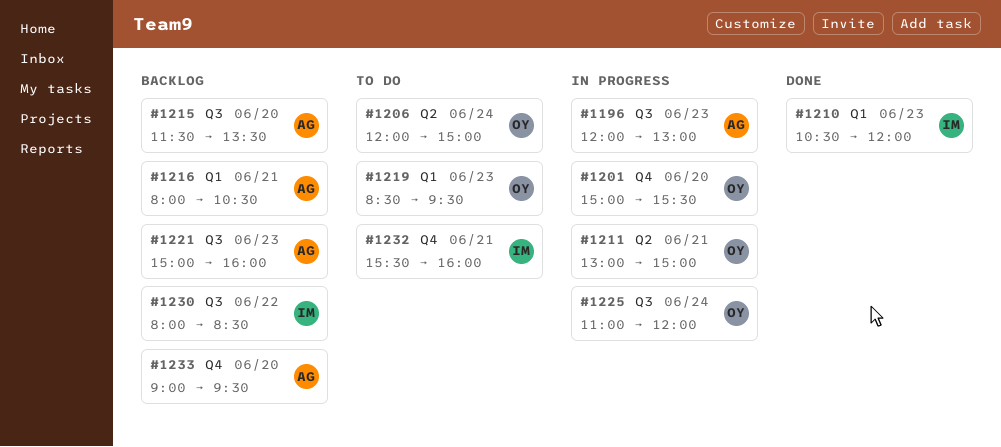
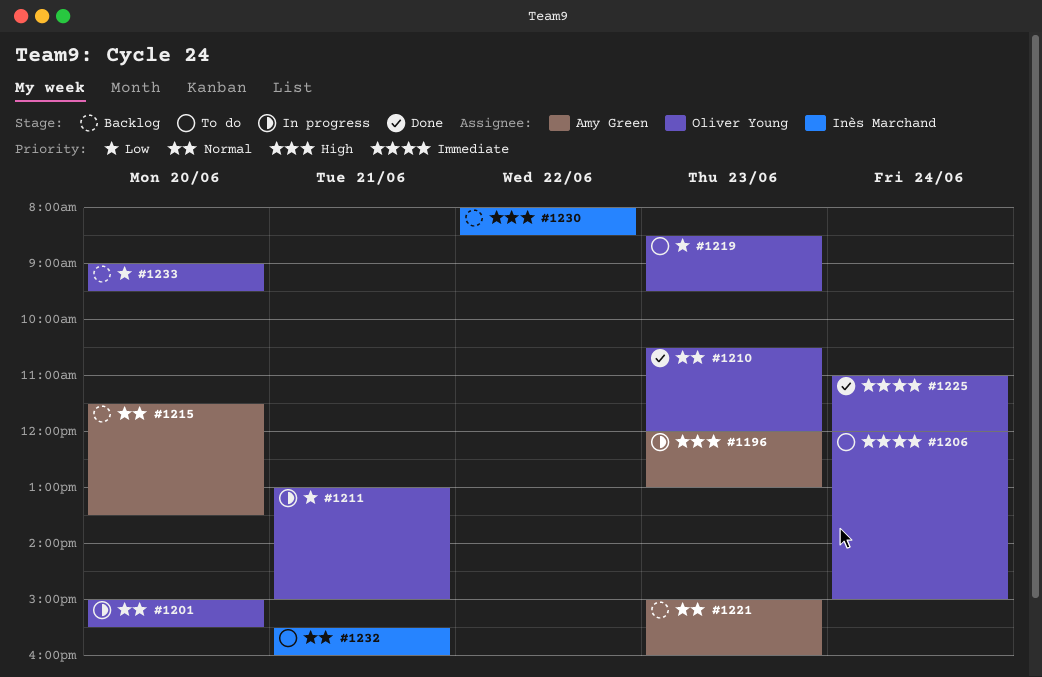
#1210, owner: Inès Marchand -> Oliver Young
#1216: present -> none
#1225, status: In progress -> Done
#1233, owner: Amy Green -> Oliver Young

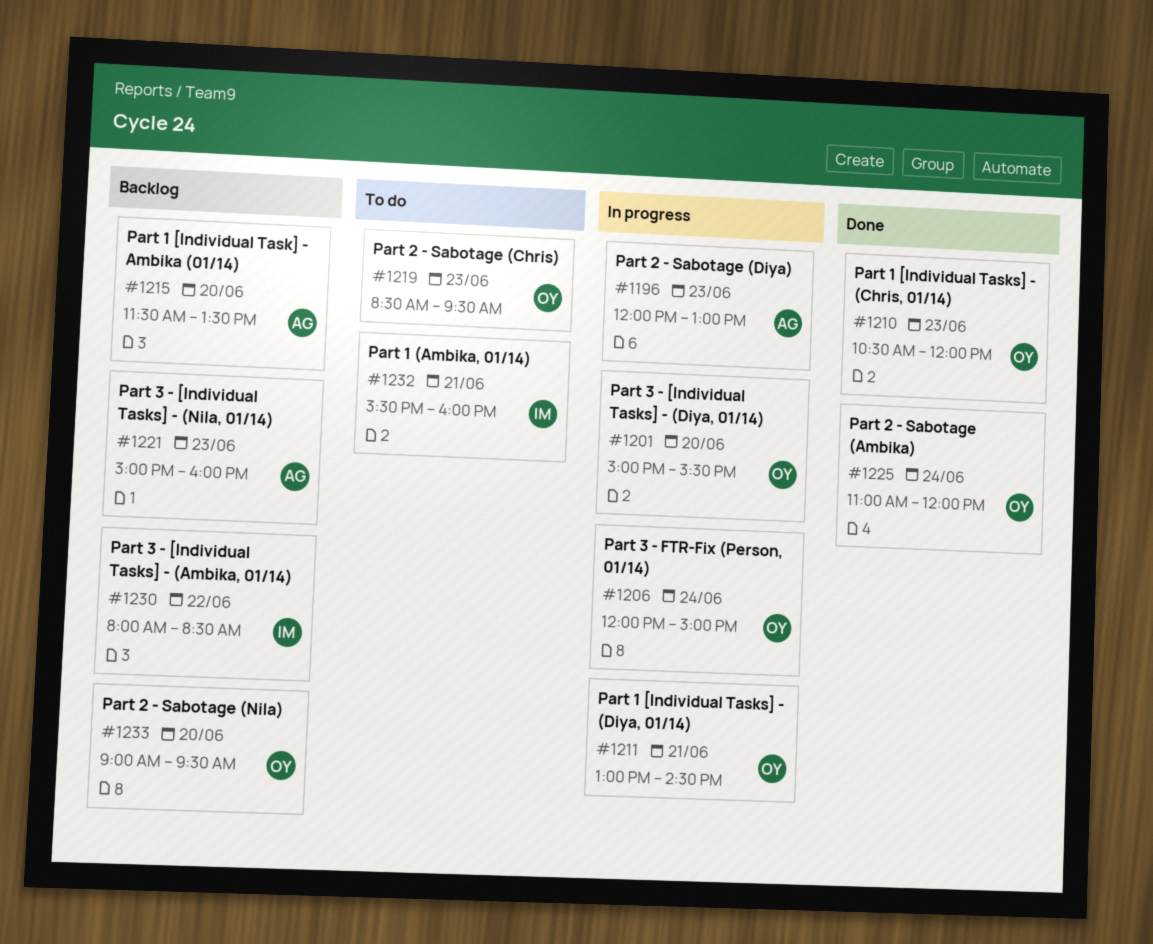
#1206, status: To do -> In progress
#1211, ends: 15:00 -> 14:30

